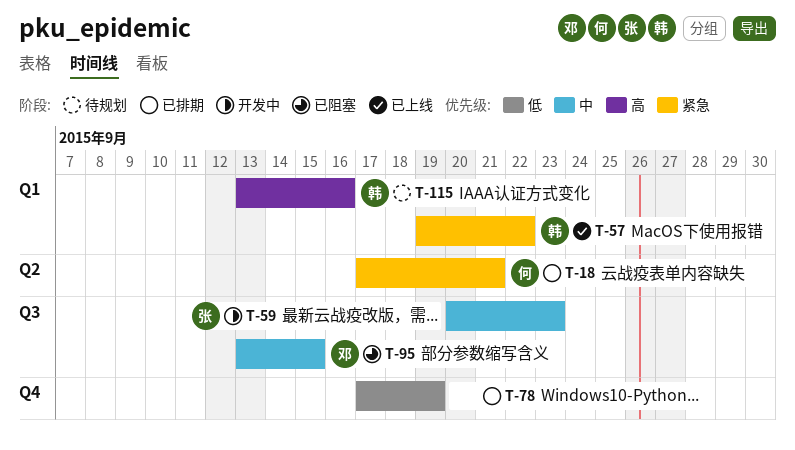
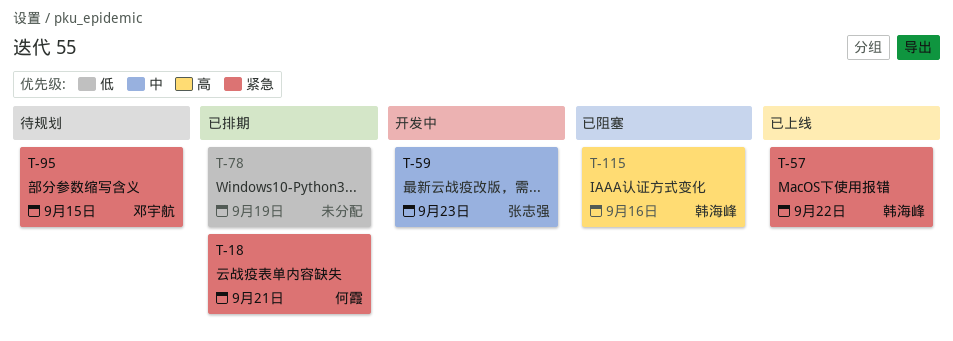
T-95, status: 已阻塞 -> 待规划
T-95, priority: 中 -> 紧急
T-115, status: 待规划 -> 已阻塞

